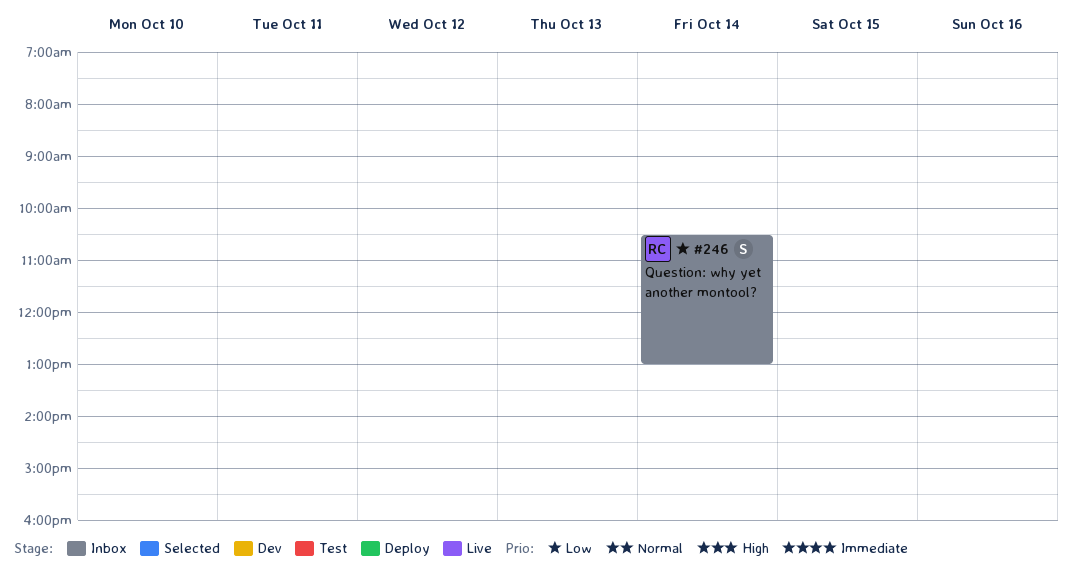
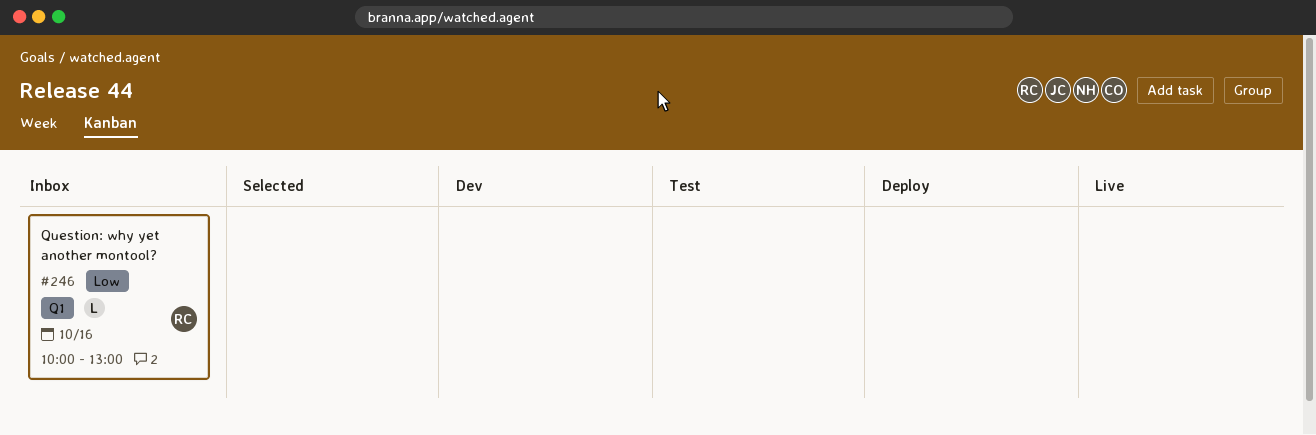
#246, estimate: S -> L
#246, day: Oct 14 -> Oct 16
#246, begins: 10:30 -> 10:00

